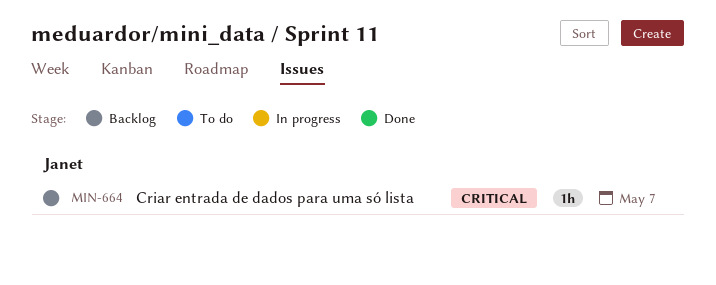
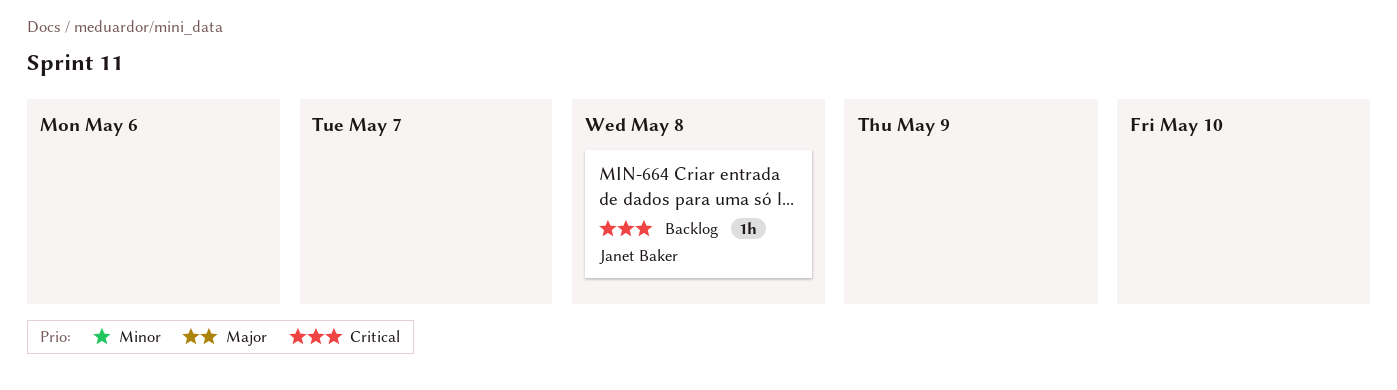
MIN-664, due: May 7 -> May 8

